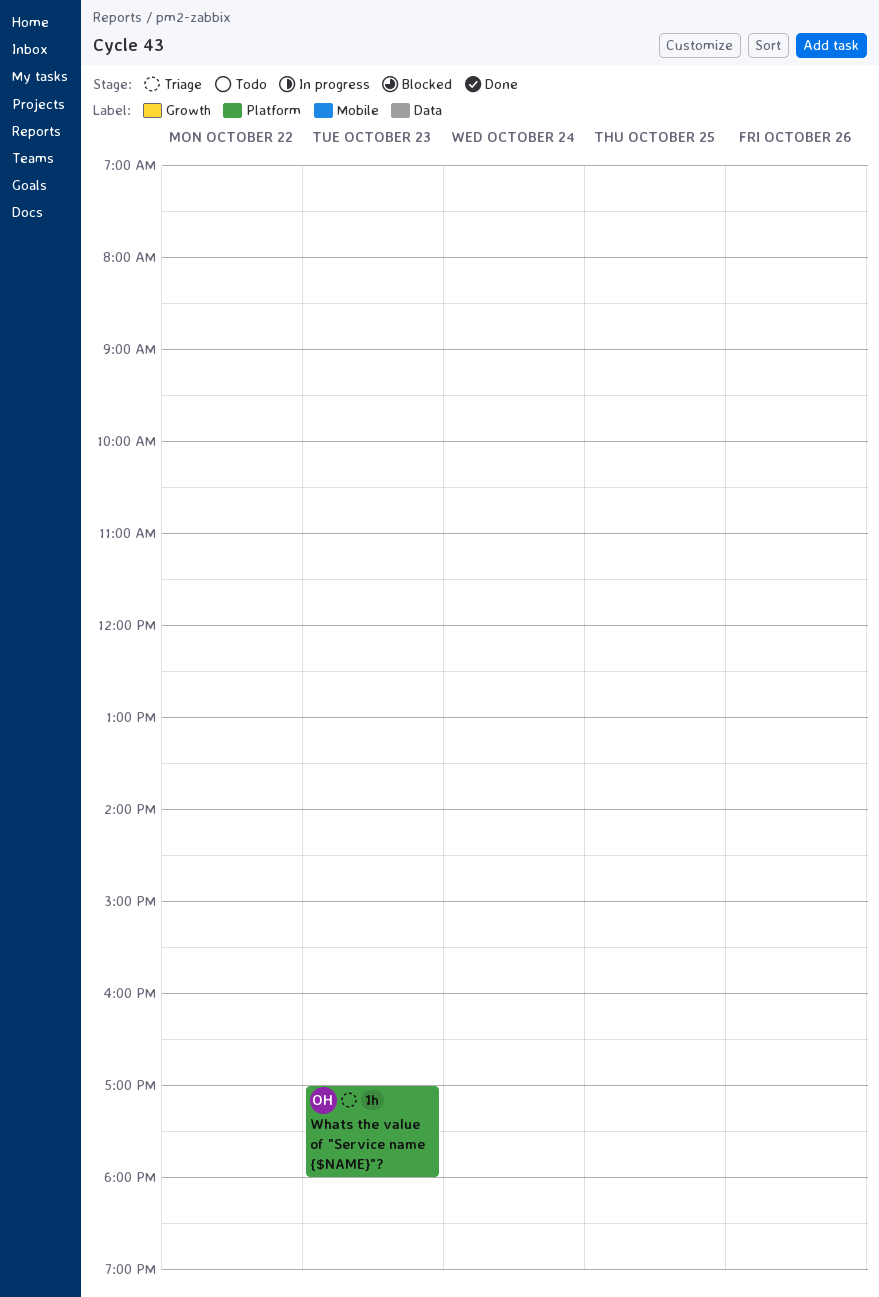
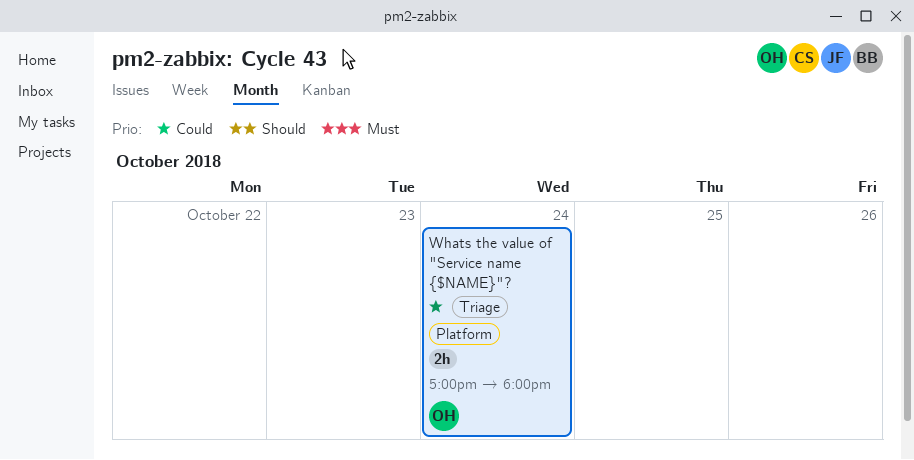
Whats the value of "Service name {$NAME}"?, estimate: 1h -> 2h
Whats the value of "Service name {$NAME}"?, day: Oct 23 -> Oct 24

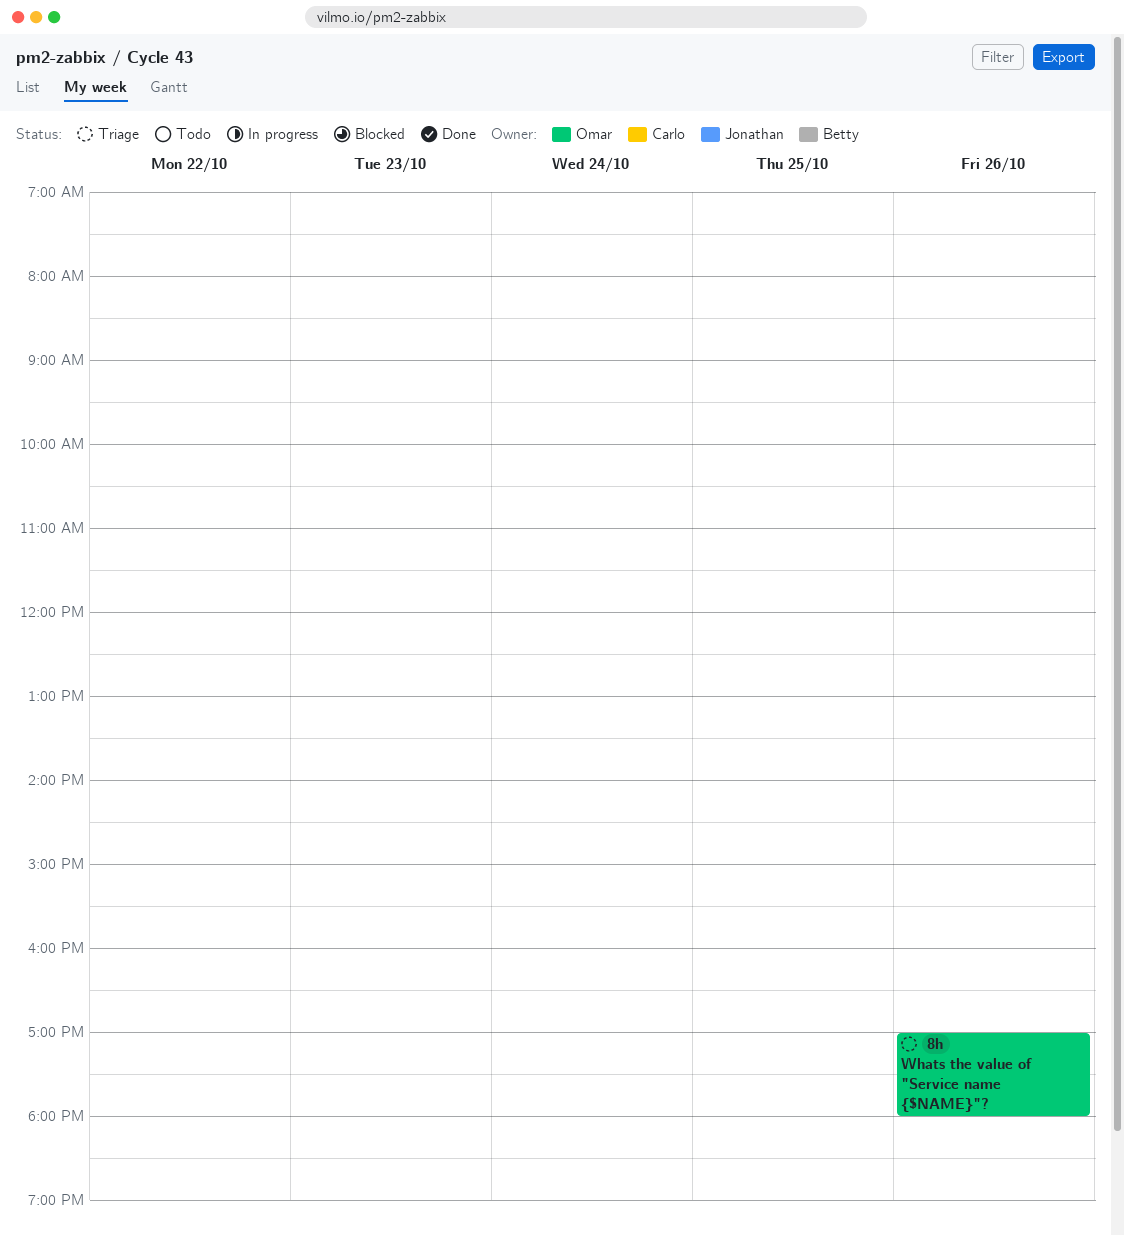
Whats the value of "Service name {$NAME}"?, estimate: 2h -> 8h
Whats the value of "Service name {$NAME}"?, day: Oct 24 -> Oct 26

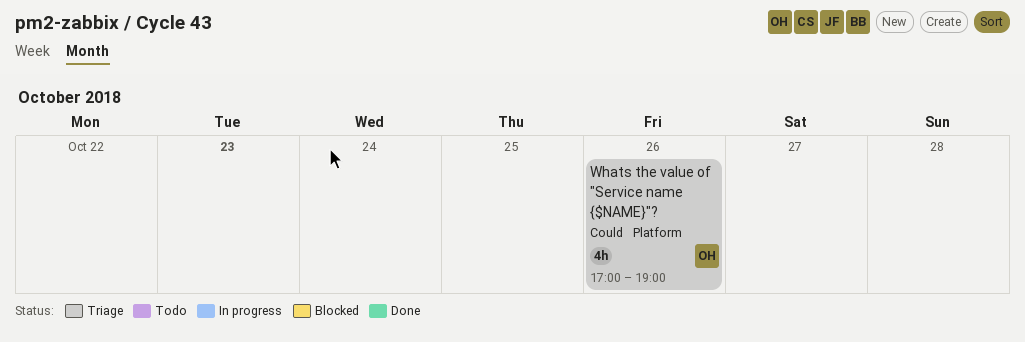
Whats the value of "Service name {$NAME}"?, estimate: 8h -> 4h
Whats the value of "Service name {$NAME}"?, ends: 18:00 -> 19:00

